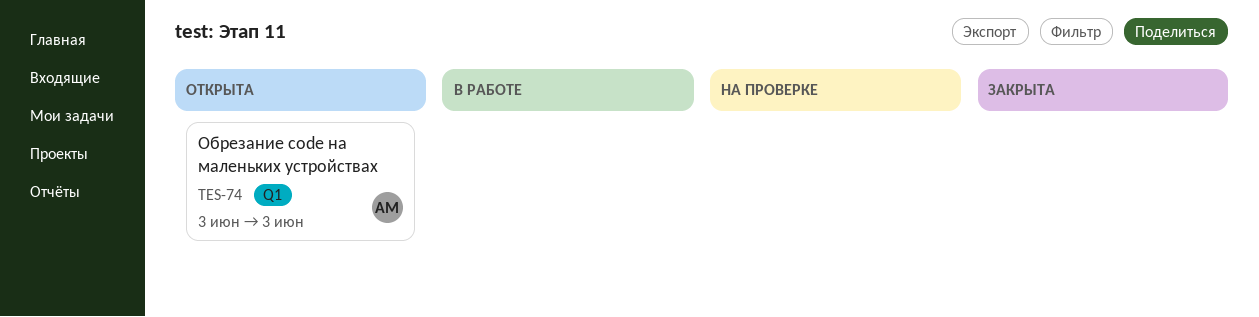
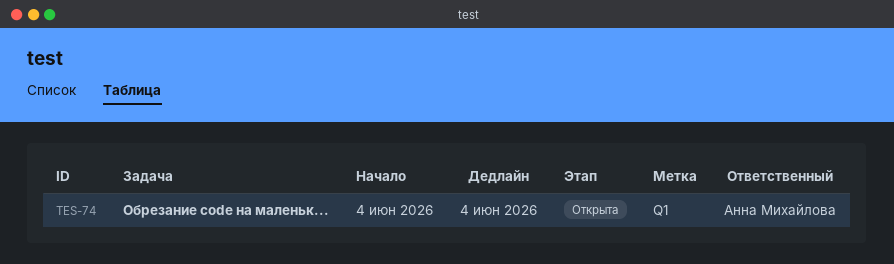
TES-74, start: Jun 3 -> Jun 4
TES-74, due: Jun 3 -> Jun 4

